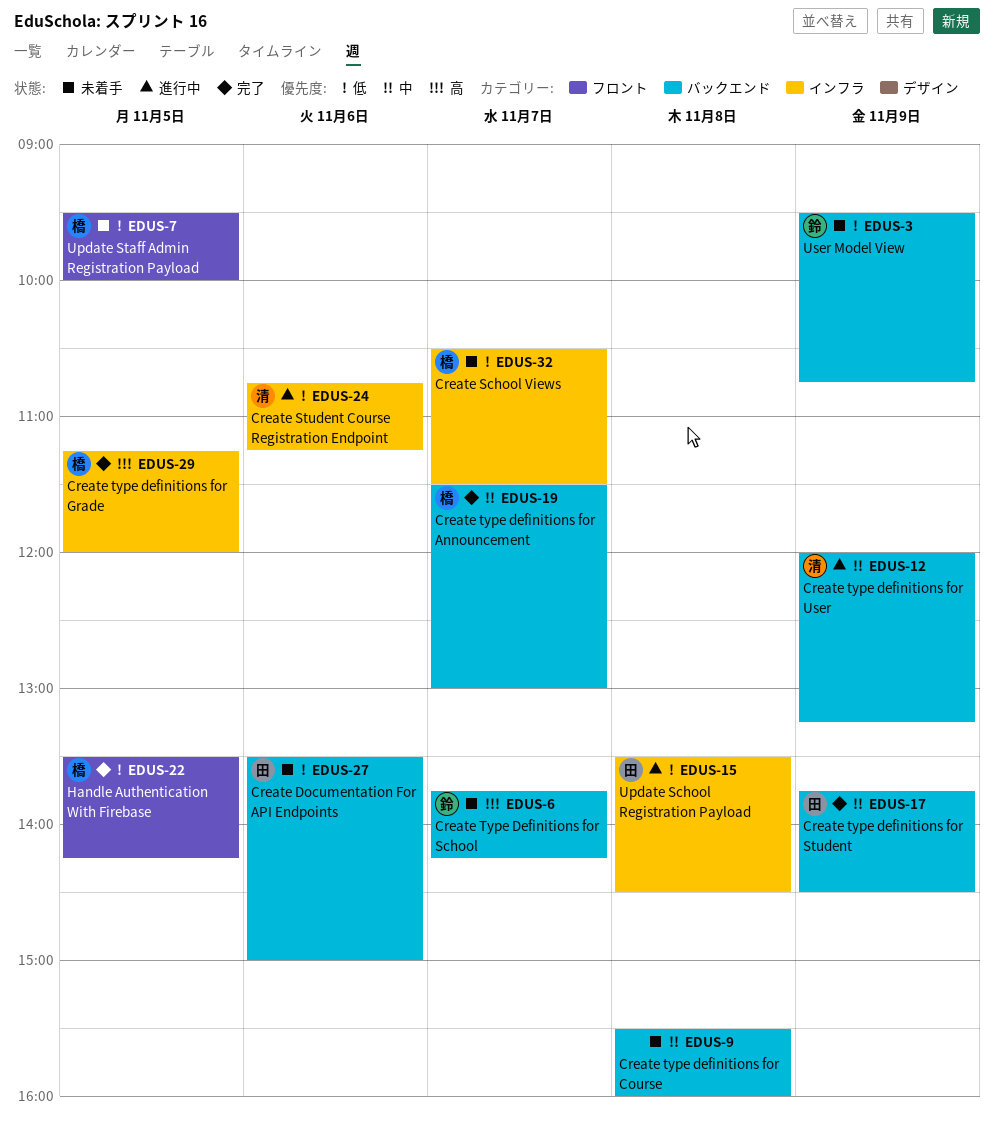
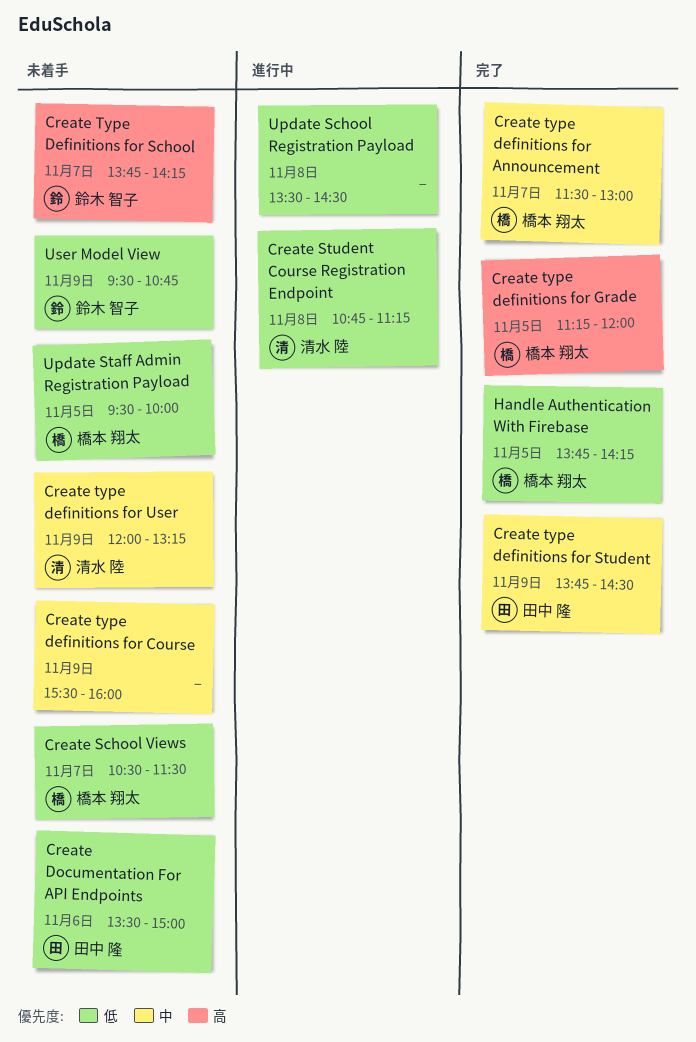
Create Student Course Registration Endpoint, day: Nov 6 -> Nov 8
Create type definitions for Course, day: Nov 8 -> Nov 9
Create type definitions for User, status: 進行中 -> 未着手
Handle Authentication With Firebase, begins: 13:30 -> 13:45
Update School Registration Payload, owner: 田中 隆 -> none

